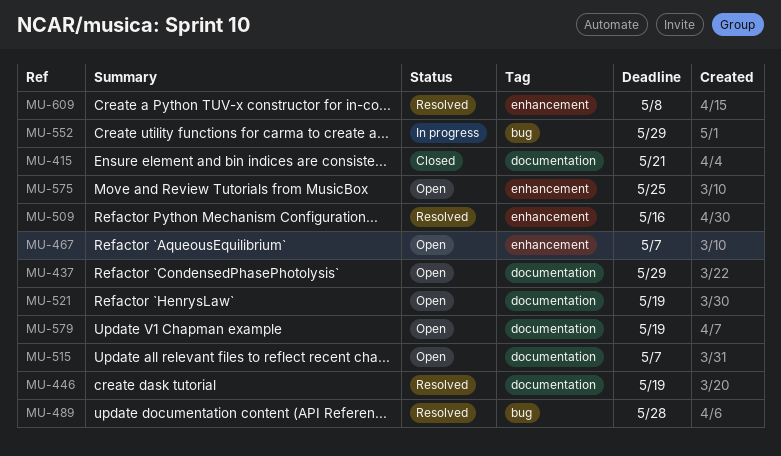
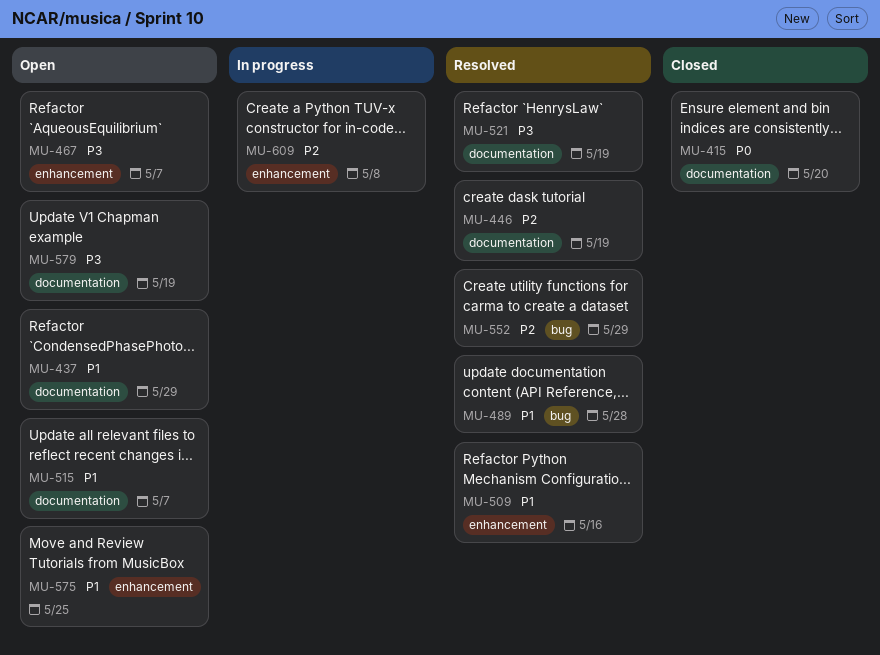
MU-415, due: May 21 -> May 20
MU-521, status: Open -> Resolved
MU-552, status: In progress -> Resolved
MU-609, status: Resolved -> In progress

